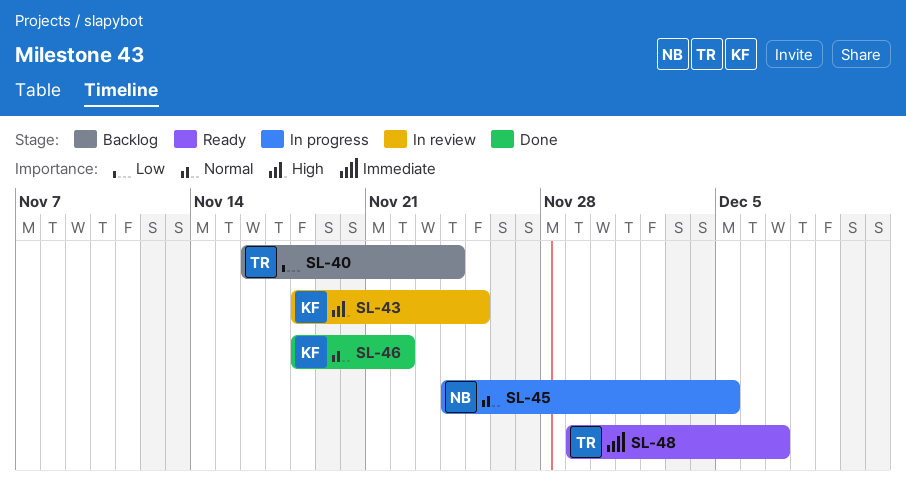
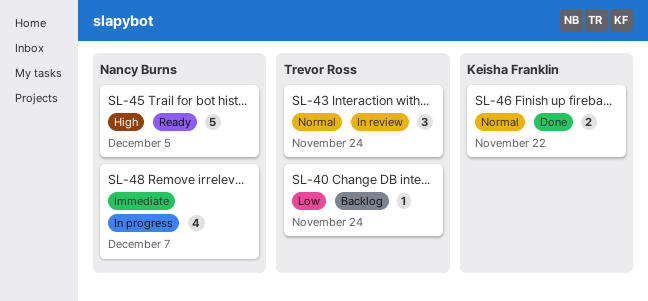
SL-43, owner: Keisha Franklin -> Trevor Ross
SL-43, priority: High -> Normal
SL-43, due: Nov 25 -> Nov 24
SL-45, status: In progress -> Ready
SL-45, priority: Normal -> High
SL-48, status: Ready -> In progress
SL-48, owner: Trevor Ross -> Nancy Burns

